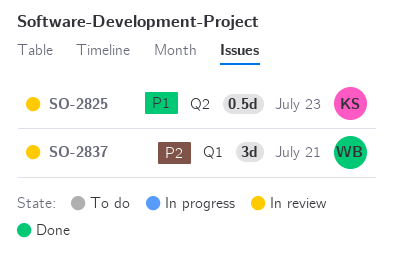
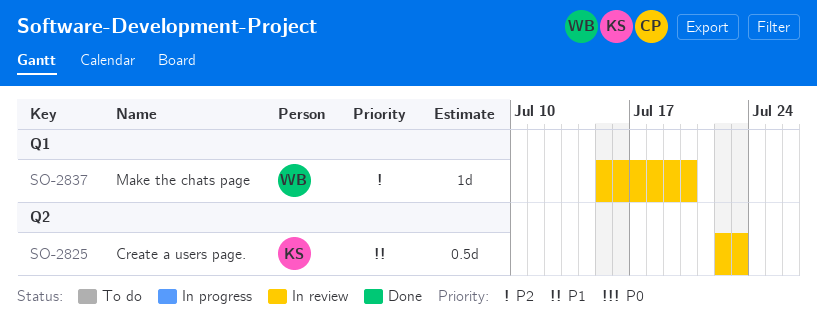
SO-2837, estimate: 3d -> 1d
SO-2837, due: Jul 21 -> Jul 20

